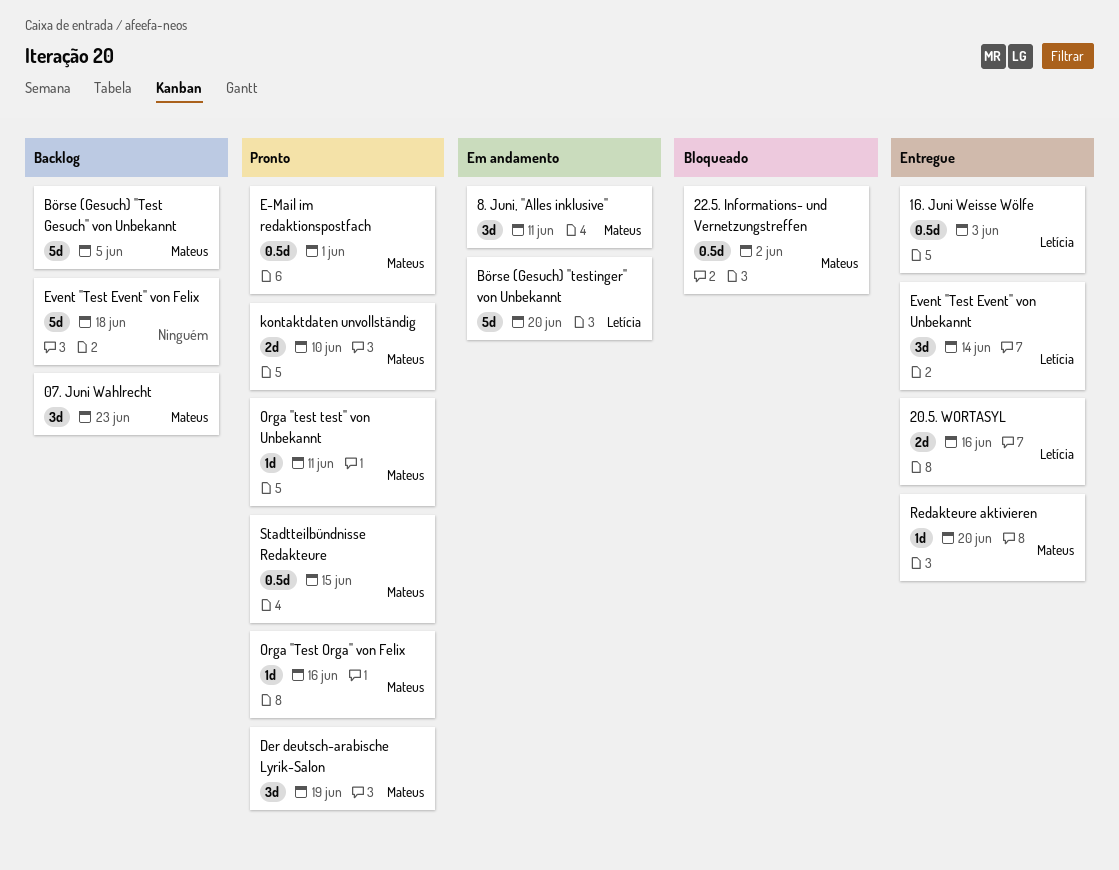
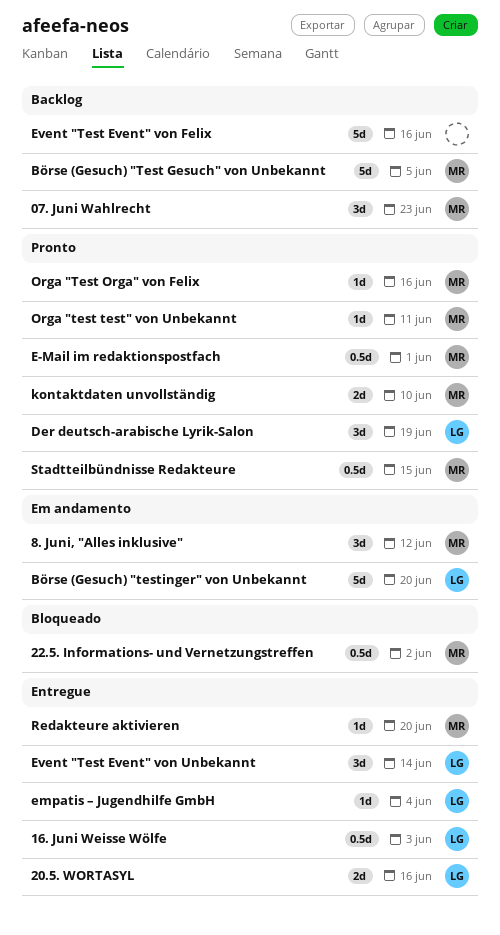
8. Juni, "Alles inklusive", due: Jun 11 -> Jun 12
Der deutsch-arabische Lyrik-Salon, owner: Mateus -> Letícia
empatis – Jugendhilfe GmbH: none -> present
Event "Test Event" von Felix, due: Jun 18 -> Jun 16

